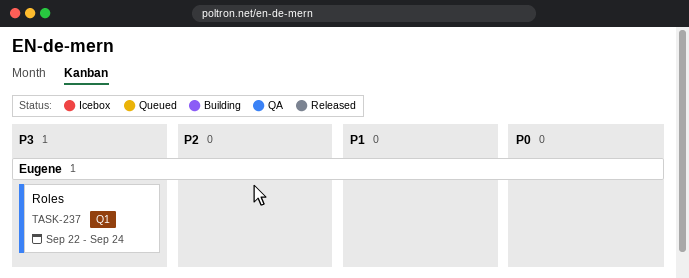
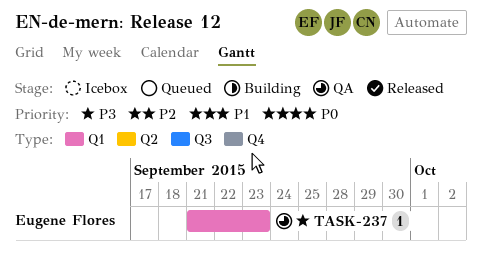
TASK-237, start: Sep 22 -> Sep 21
TASK-237, due: Sep 24 -> Sep 23

